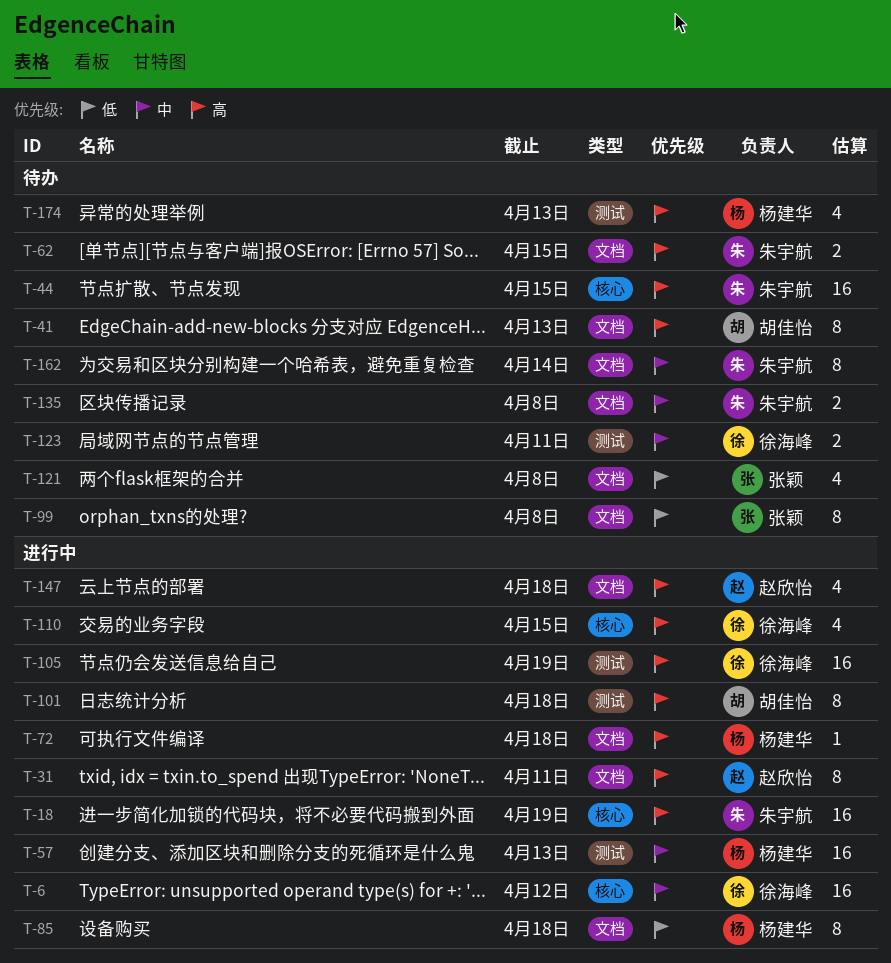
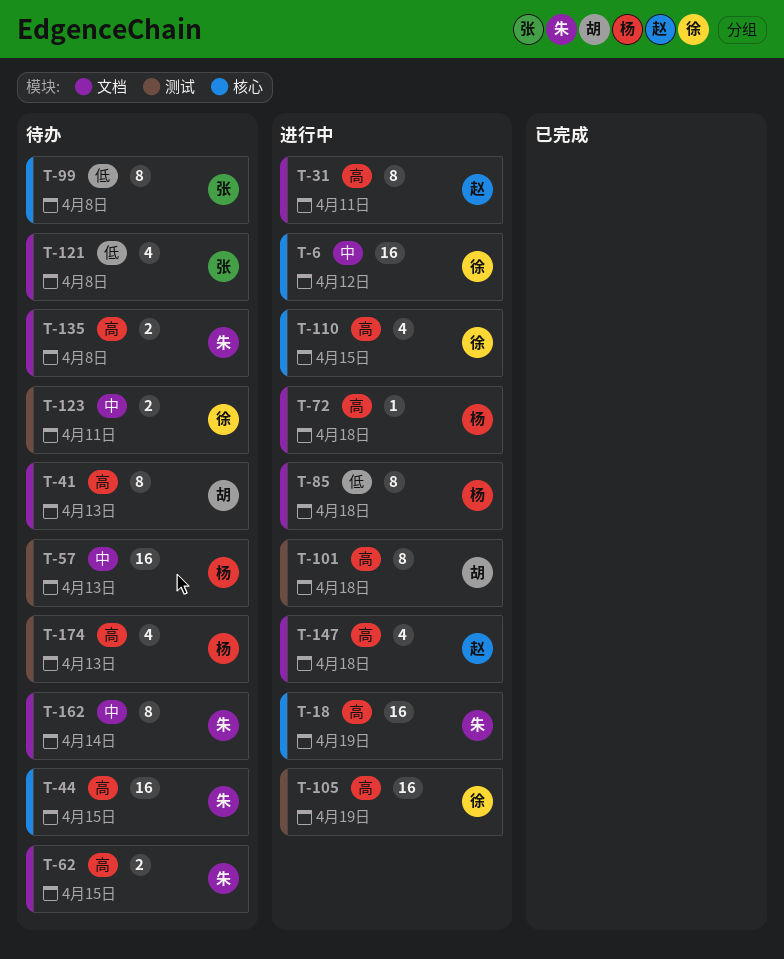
T-57, status: 进行中 -> 待办
T-99, label: 文档 -> 核心
T-135, priority: 中 -> 高

